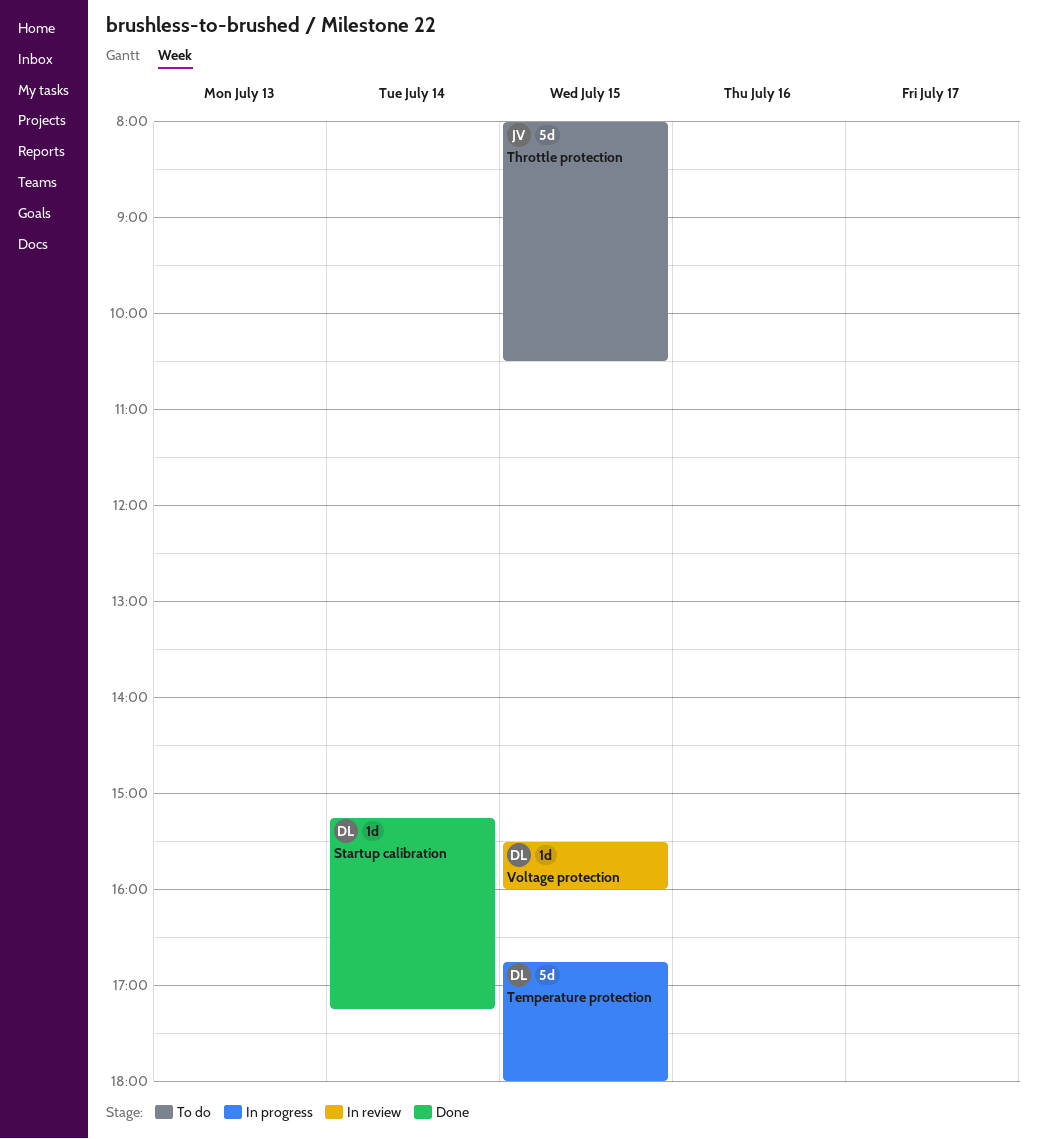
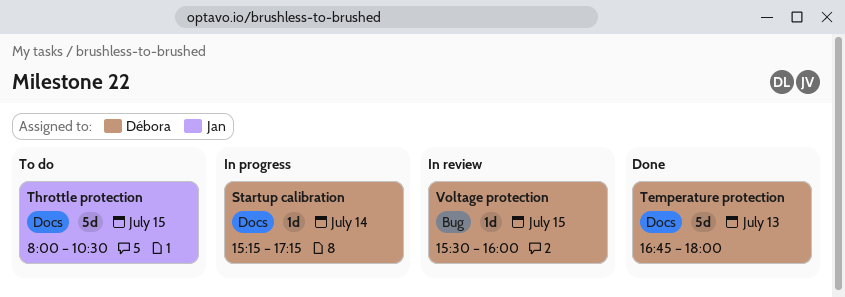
Startup calibration, status: Done -> In progress
Temperature protection, status: In progress -> Done
Temperature protection, day: Jul 15 -> Jul 13

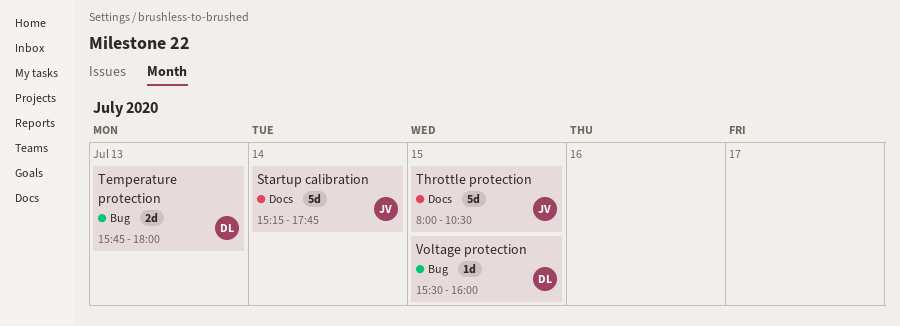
Startup calibration, owner: Débora -> Jan
Startup calibration, estimate: 1d -> 5d
Startup calibration, ends: 17:15 -> 17:45
Temperature protection, label: Docs -> Bug
Temperature protection, estimate: 5d -> 2d
Temperature protection, begins: 16:45 -> 15:45

